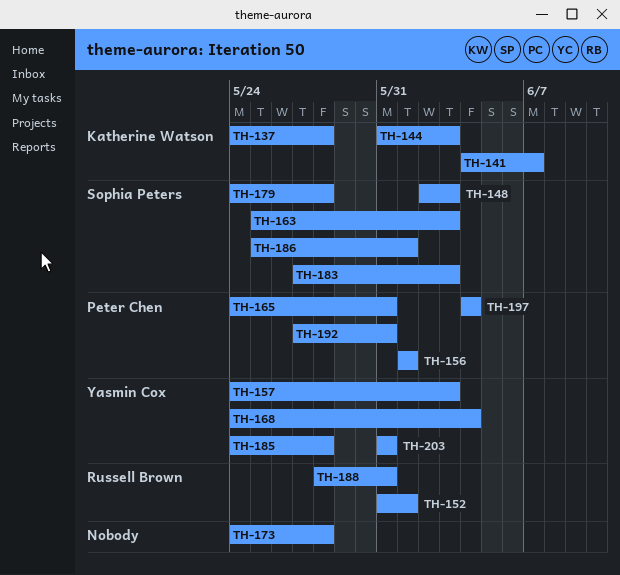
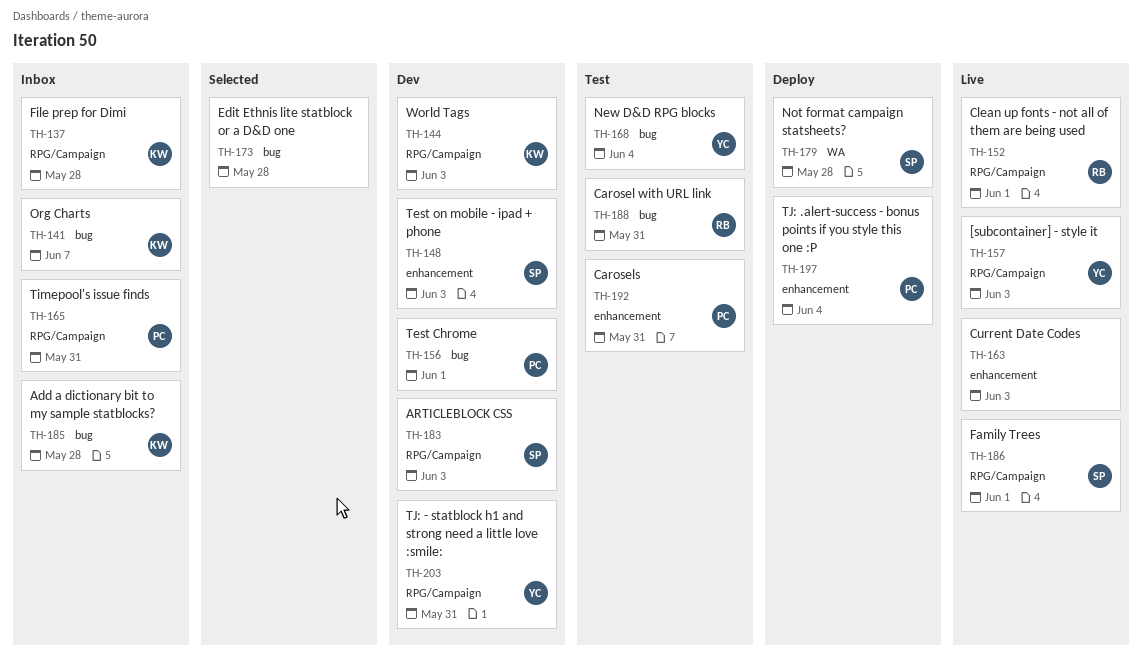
TH-163, owner: Sophia Peters -> none
TH-185, owner: Yasmin Cox -> Katherine Watson

